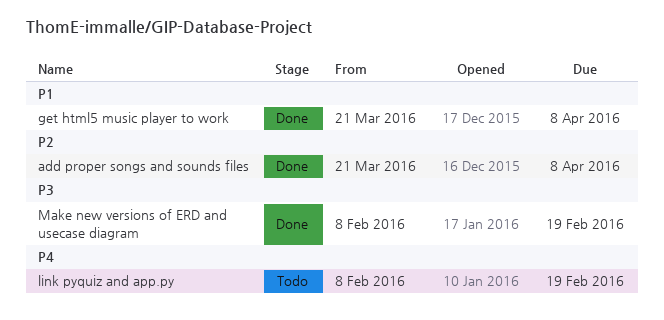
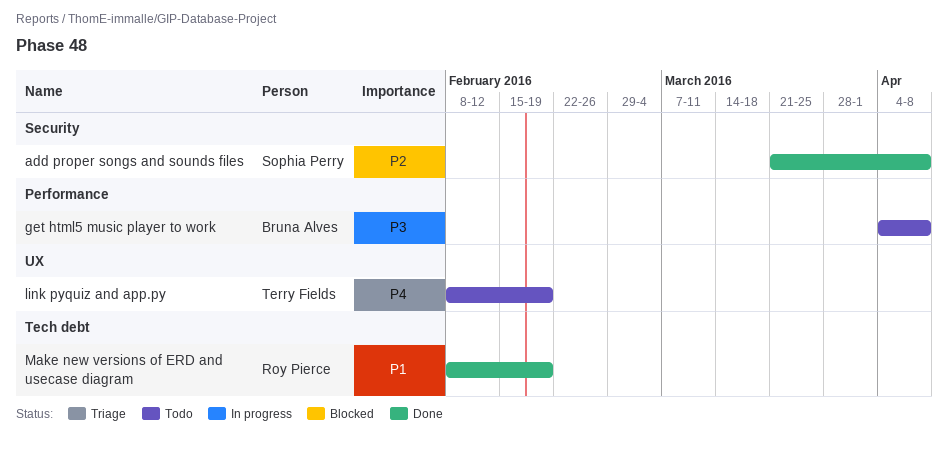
get html5 music player to work, status: Done -> Todo
get html5 music player to work, priority: P1 -> P3
get html5 music player to work, start: Mar 21 -> Apr 4
Make new versions of ERD and usecase diagram, priority: P3 -> P1

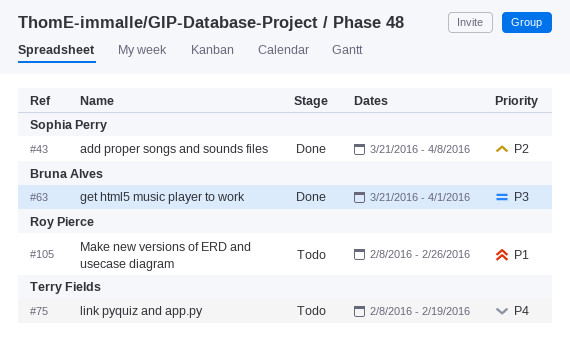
get html5 music player to work, status: Todo -> Done
get html5 music player to work, start: Apr 4 -> Mar 21
get html5 music player to work, due: Apr 8 -> Apr 1
Make new versions of ERD and usecase diagram, status: Done -> Todo
Make new versions of ERD and usecase diagram, due: Feb 19 -> Feb 26

